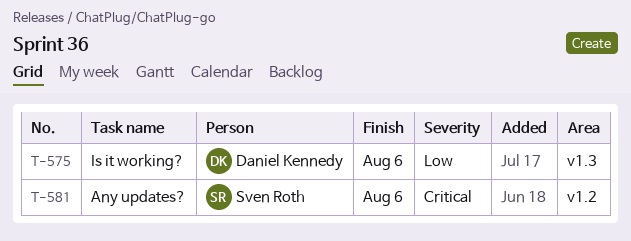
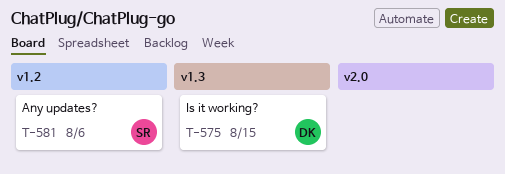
T-575, due: Aug 6 -> Aug 15

